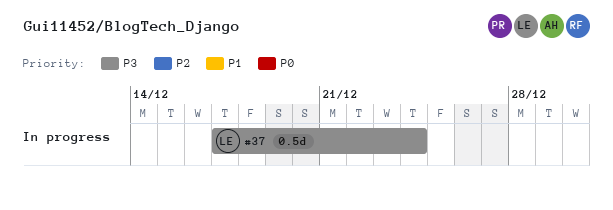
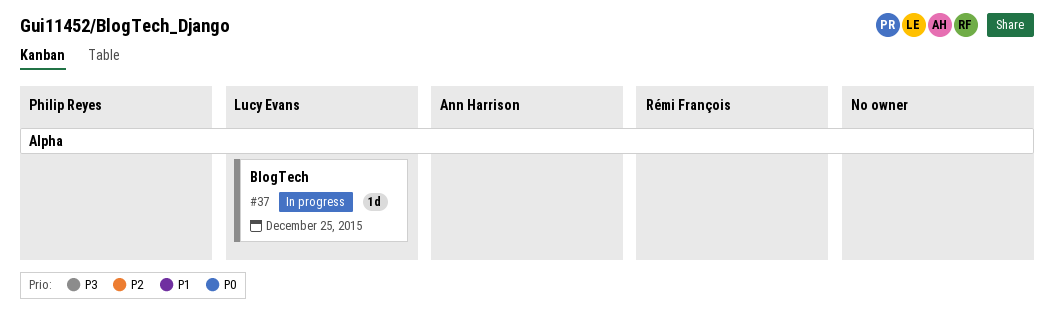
#37, estimate: 0.5d -> 1d
#37, due: Dec 24 -> Dec 25

